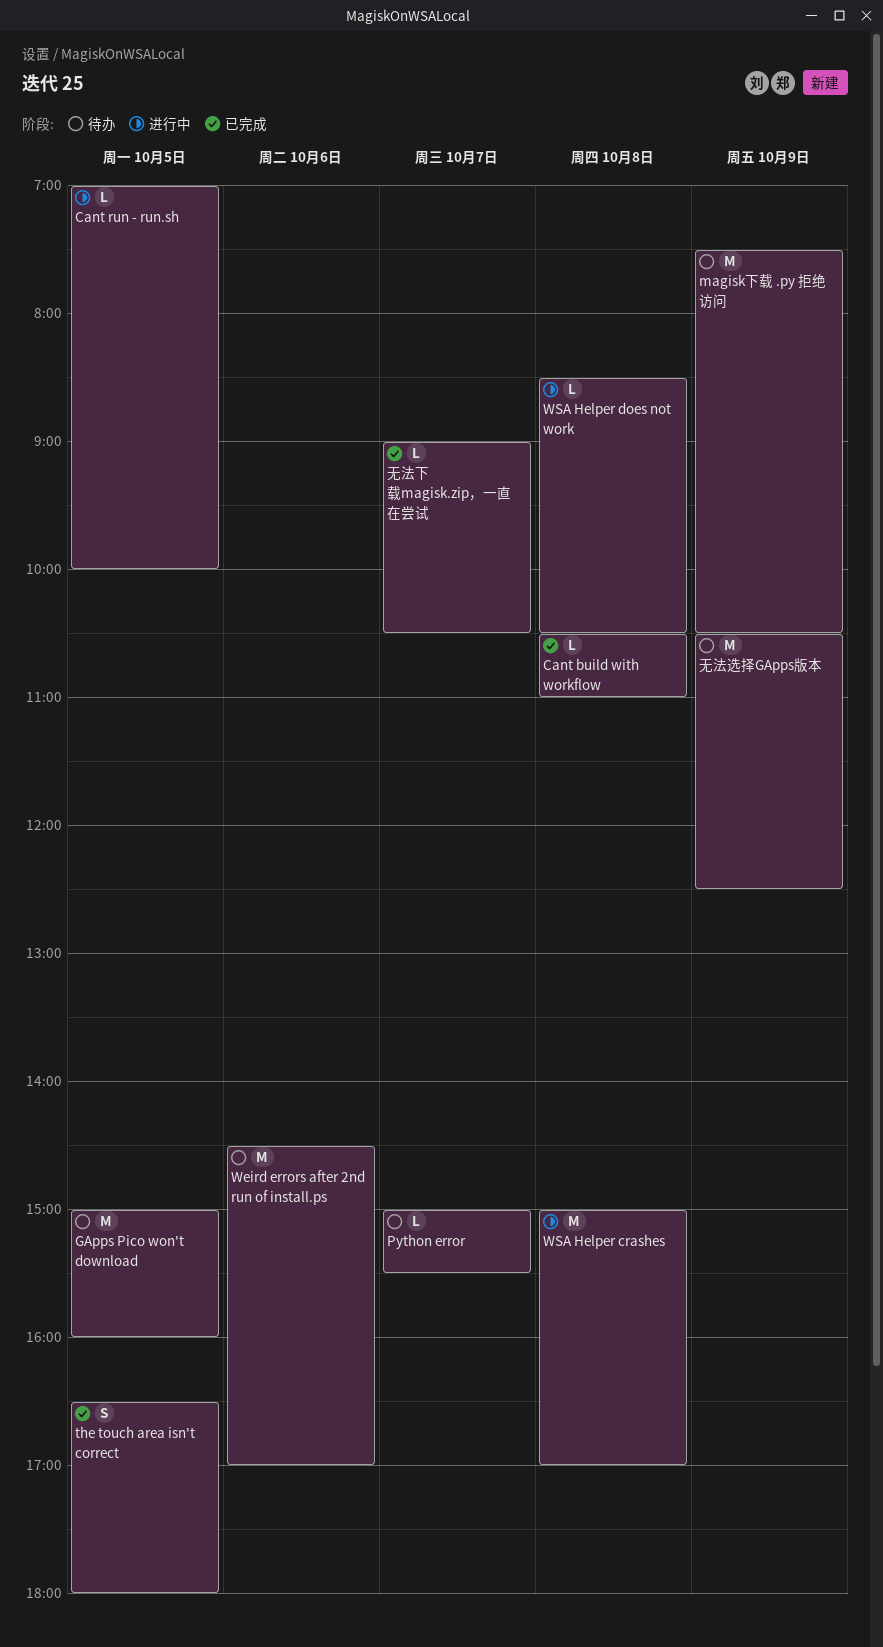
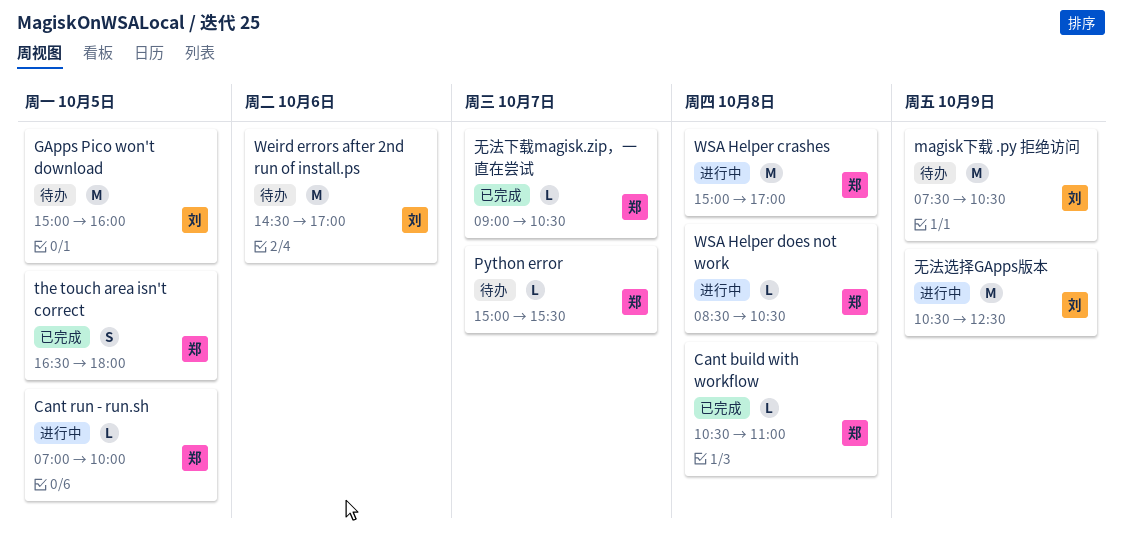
无法选择GApps版本, status: 待办 -> 进行中

